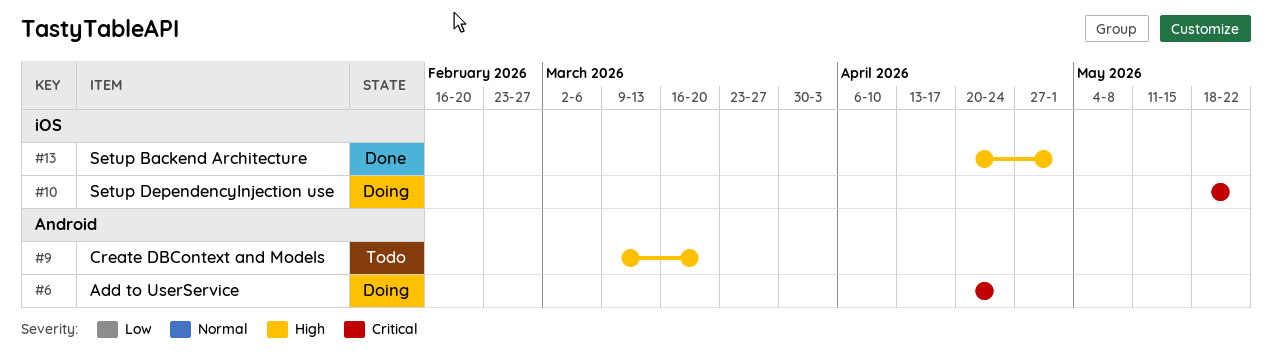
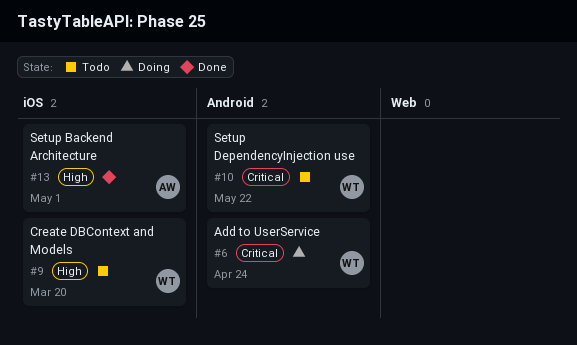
#9, label: Android -> iOS
#10, status: Doing -> Todo
#10, label: iOS -> Android

